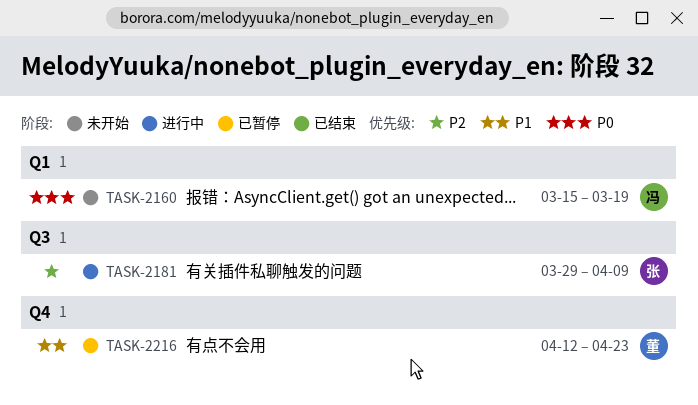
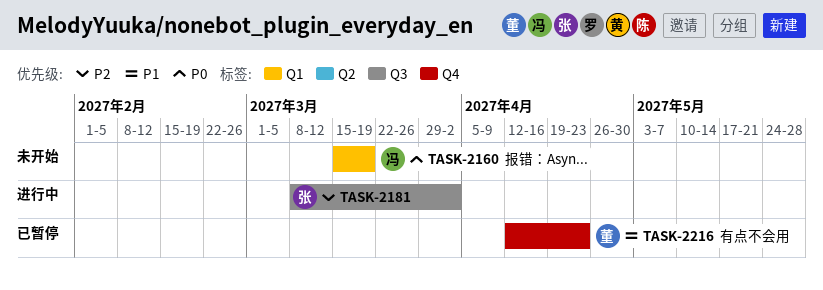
TASK-2181, start: Mar 29 -> Mar 8
TASK-2181, due: Apr 9 -> Apr 2

